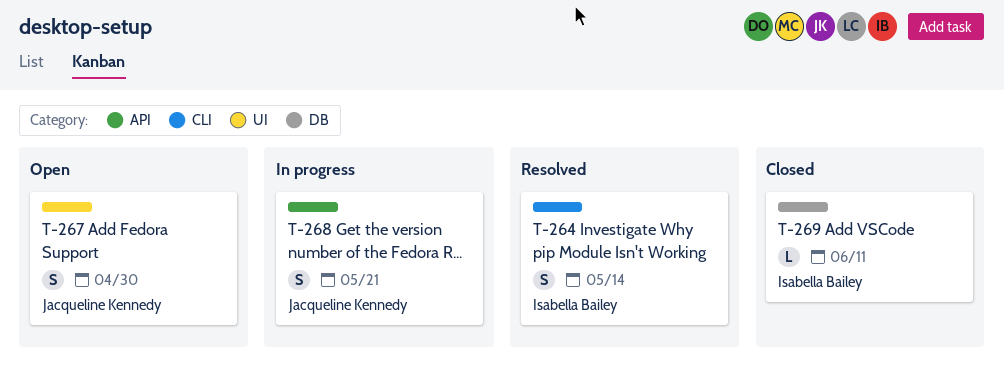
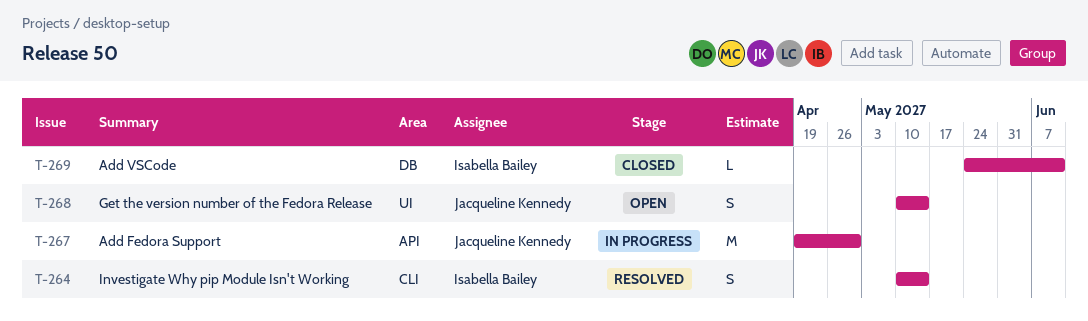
T-267, status: Open -> In progress
T-267, label: UI -> API
T-267, estimate: S -> M
T-268, status: In progress -> Open
T-268, label: API -> UI
T-268, due: May 21 -> May 14

